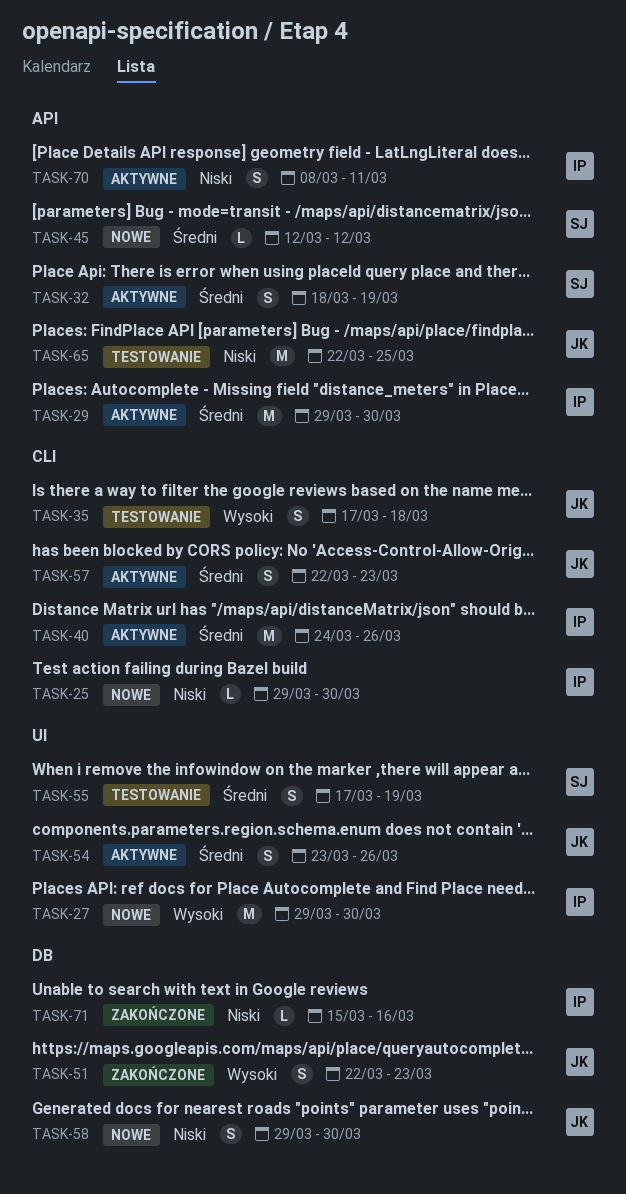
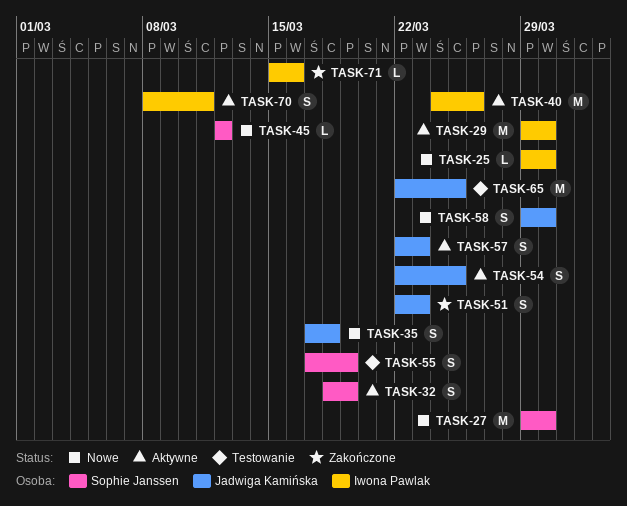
TASK-27, owner: Iwona Pawlak -> Sophie Janssen
TASK-35, status: Testowanie -> Nowe
TASK-54, start: Mar 23 -> Mar 22
TASK-54, due: Mar 26 -> Mar 25

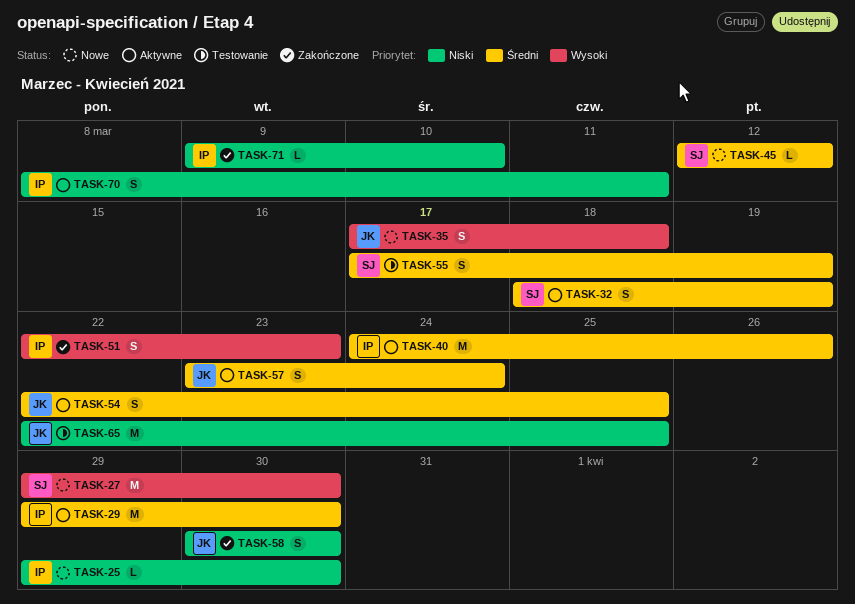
TASK-51, owner: Jadwiga Kamińska -> Iwona Pawlak
TASK-57, start: Mar 22 -> Mar 23
TASK-57, due: Mar 23 -> Mar 24
TASK-58, status: Nowe -> Zakończone
TASK-58, start: Mar 29 -> Mar 30
TASK-71, start: Mar 15 -> Mar 9
TASK-71, due: Mar 16 -> Mar 10

